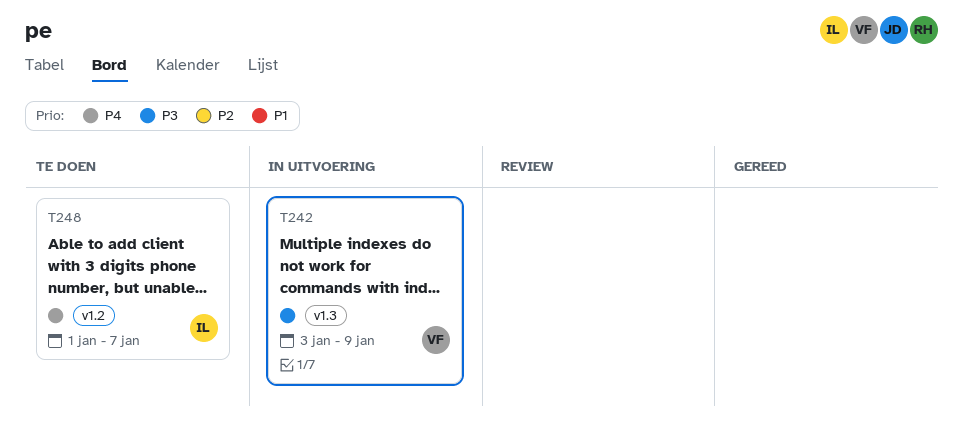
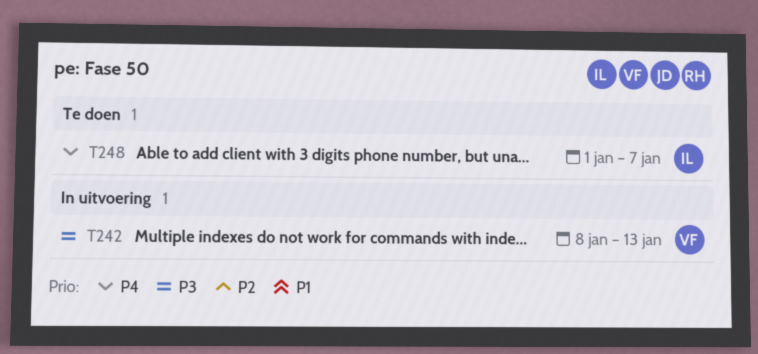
T242, start: Jan 3 -> Jan 8
T242, due: Jan 9 -> Jan 13

